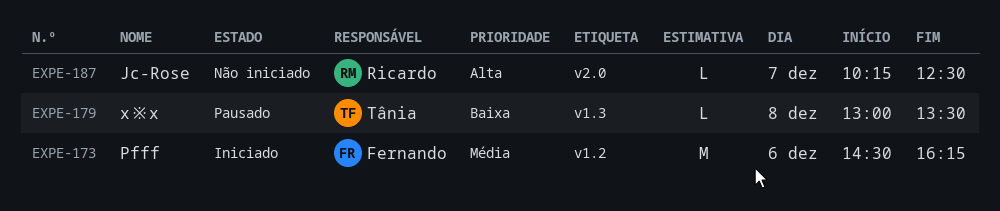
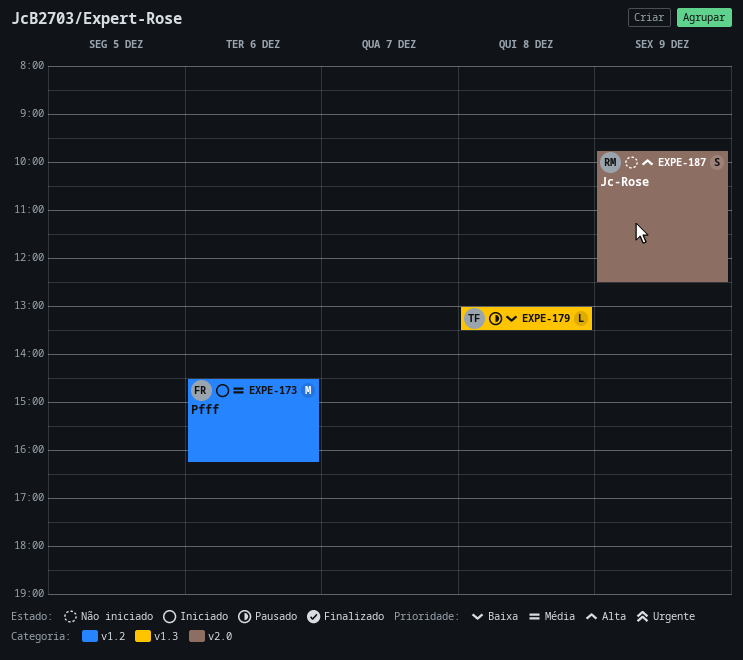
EXPE-187, estimate: L -> S
EXPE-187, day: Dec 7 -> Dec 9
EXPE-187, begins: 10:15 -> 09:45

